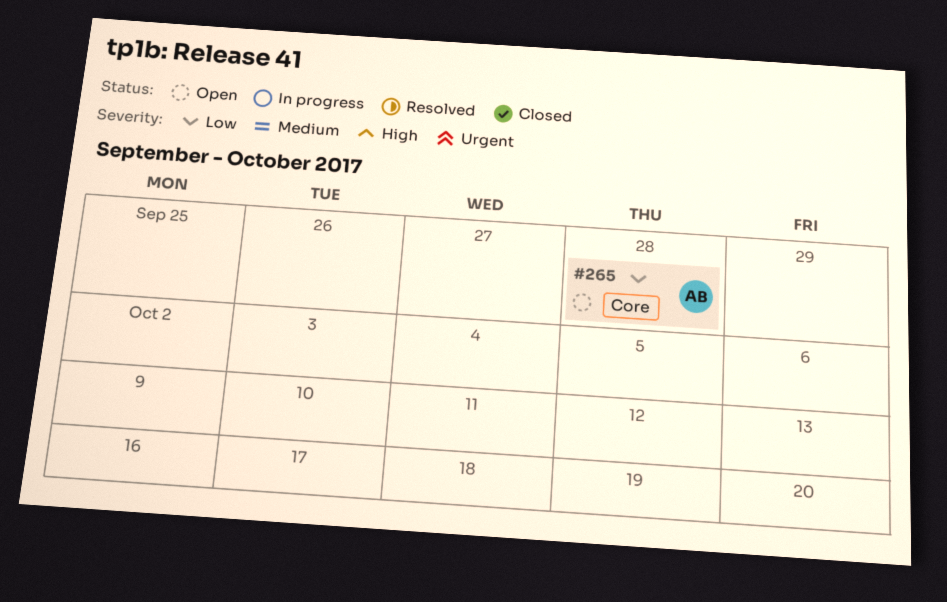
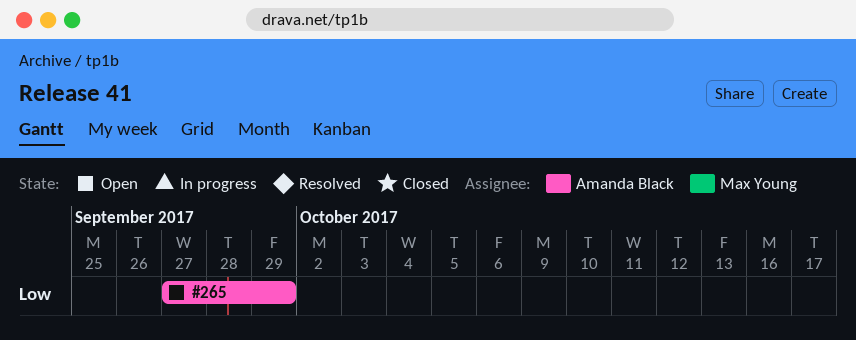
#265, due: Sep 28 -> Sep 29

